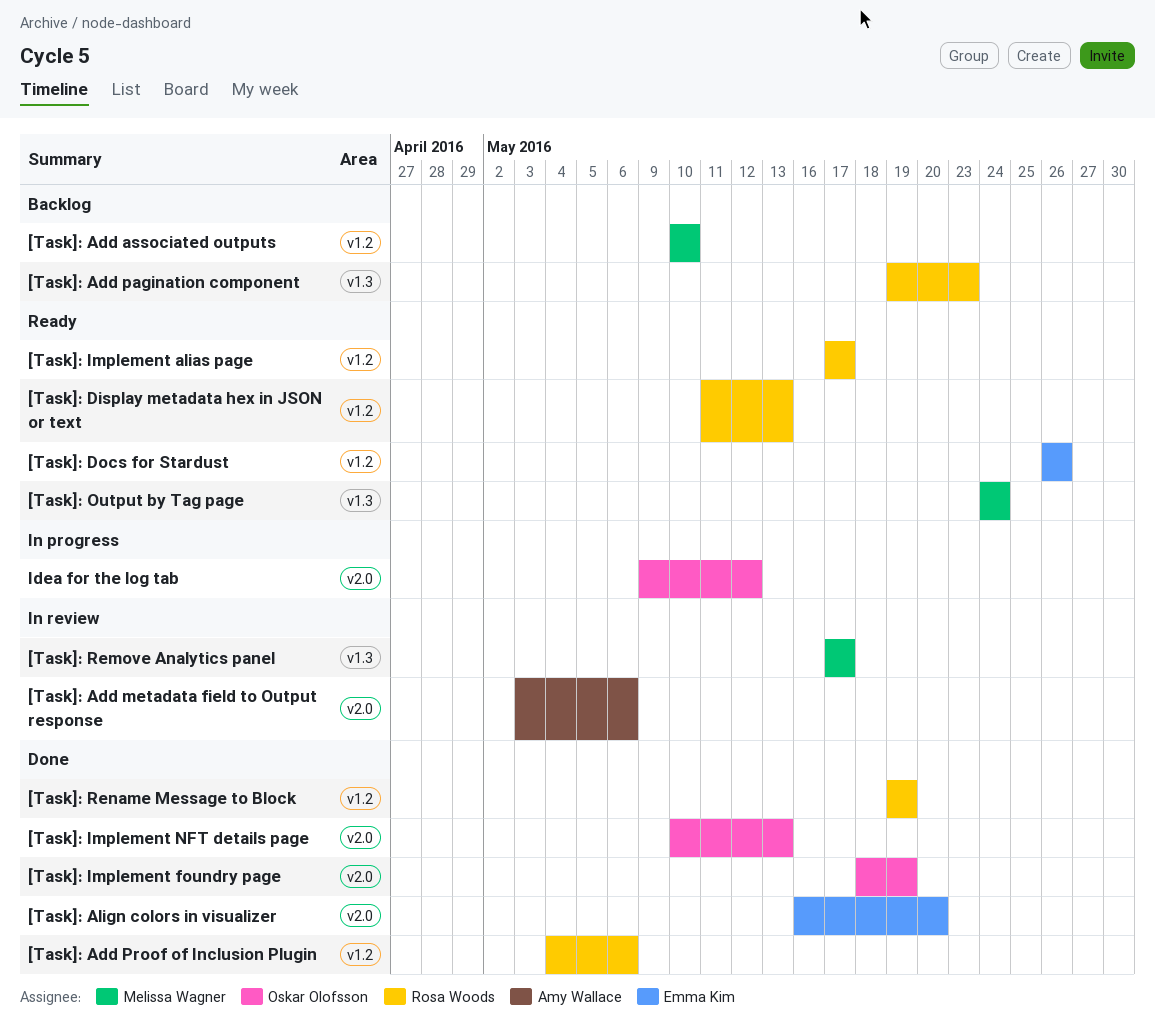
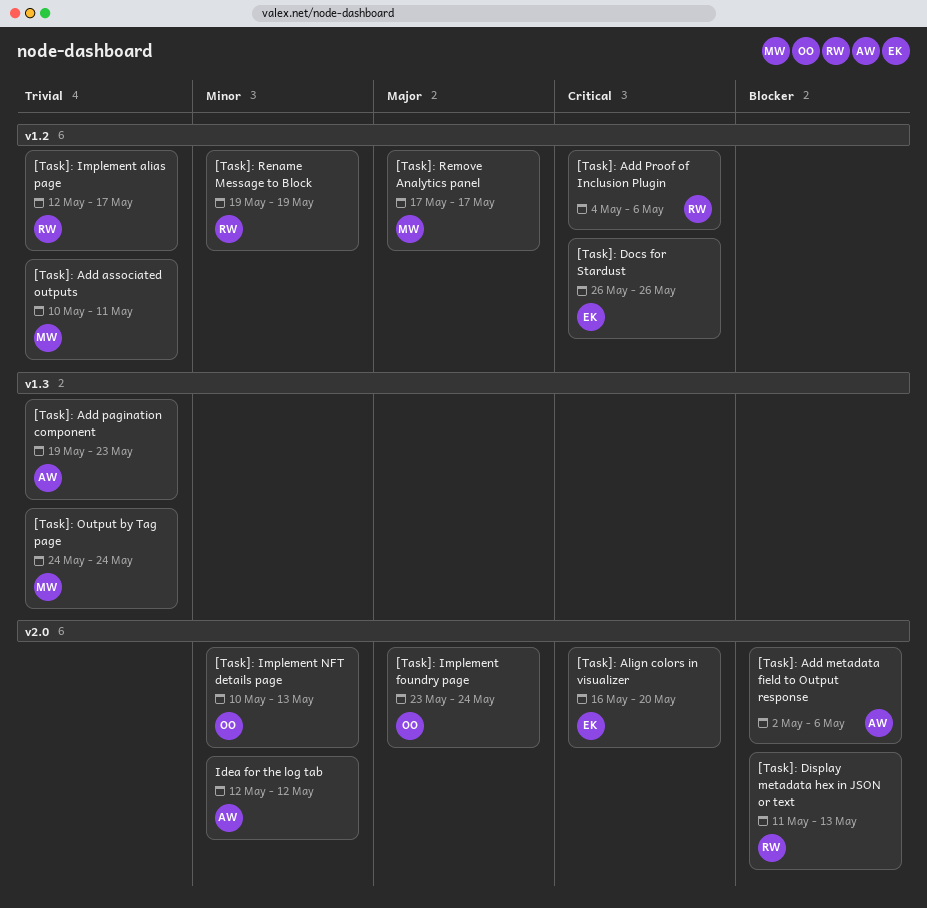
[Task]: Add associated outputs, due: May 10 -> May 11
[Task]: Add metadata field to Output response, start: May 3 -> May 2
[Task]: Add pagination component, owner: Rosa Woods -> Amy Wallace
[Task]: Display metadata hex in JSON or text, label: v1.2 -> v2.0
[Task]: Implement alias page, start: May 17 -> May 12
[Task]: Implement foundry page, start: May 18 -> May 23
[Task]: Implement foundry page, due: May 19 -> May 24
[Task]: Remove Analytics panel, label: v1.3 -> v1.2
Idea for the log tab, owner: Oskar Olofsson -> Amy Wallace
Idea for the log tab, start: May 9 -> May 12

